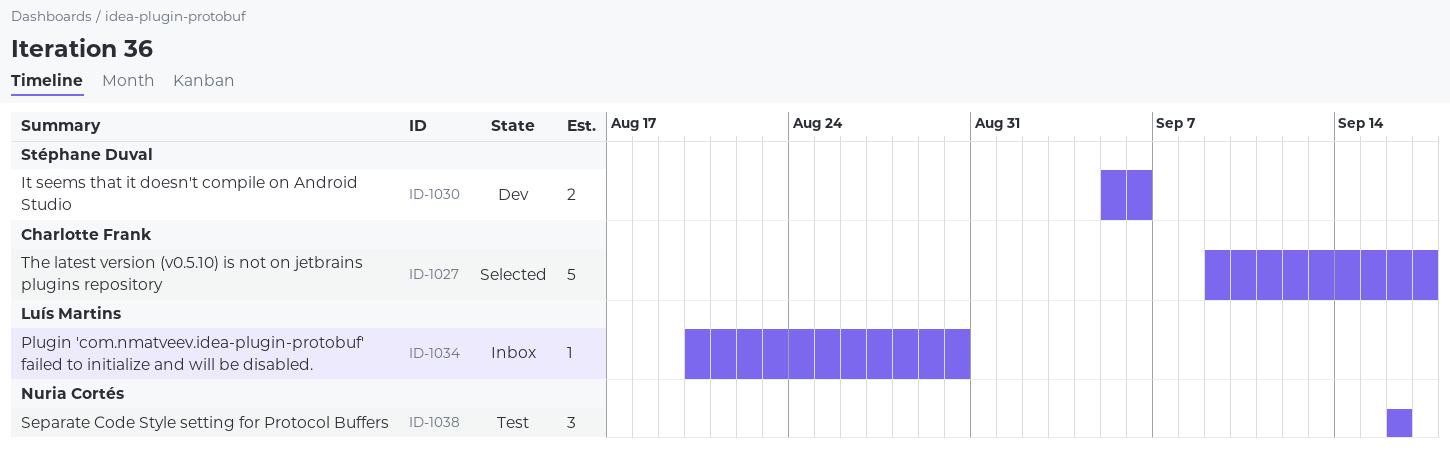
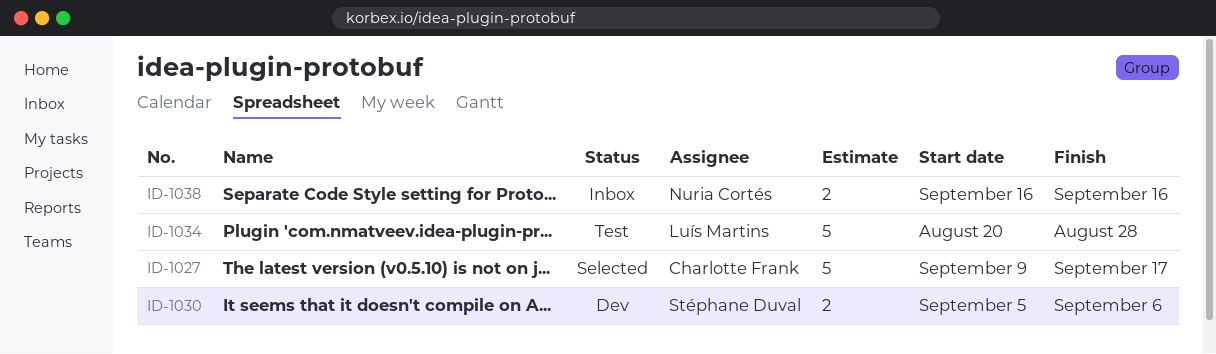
ID-1034, status: Inbox -> Test
ID-1034, estimate: 1 -> 5
ID-1034, due: Aug 30 -> Aug 28
ID-1038, status: Test -> Inbox
ID-1038, estimate: 3 -> 2

